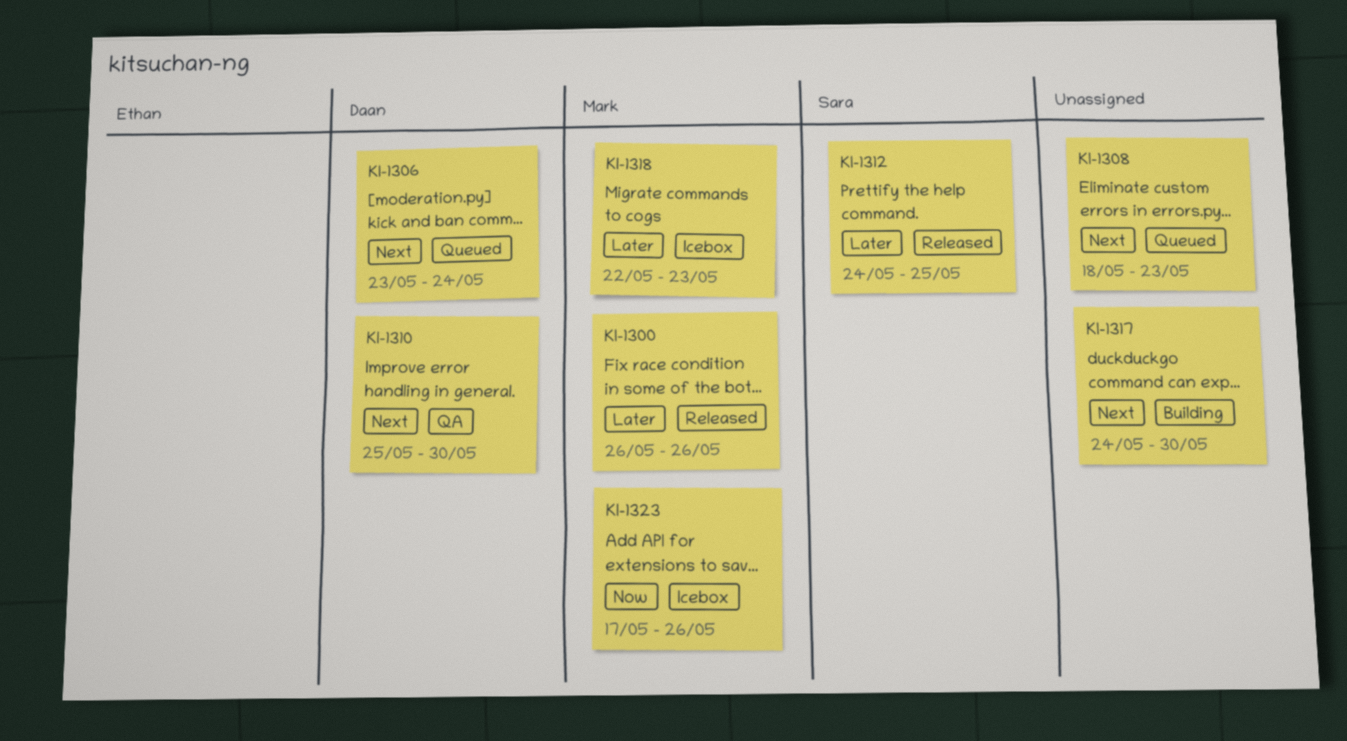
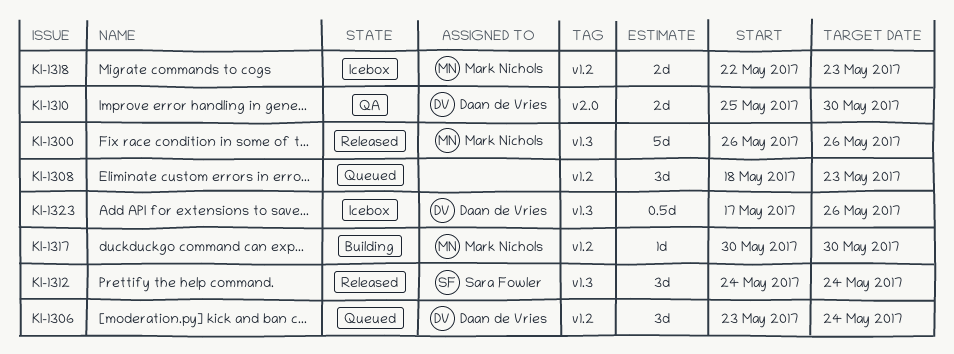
KI-1312, due: May 25 -> May 24
KI-1317, owner: none -> Mark Nichols
KI-1317, start: May 24 -> May 30
KI-1323, owner: Mark Nichols -> Daan de Vries

